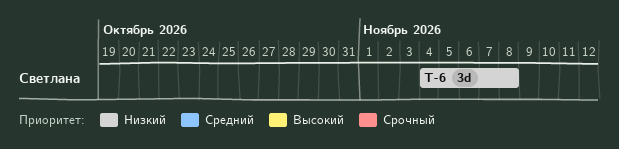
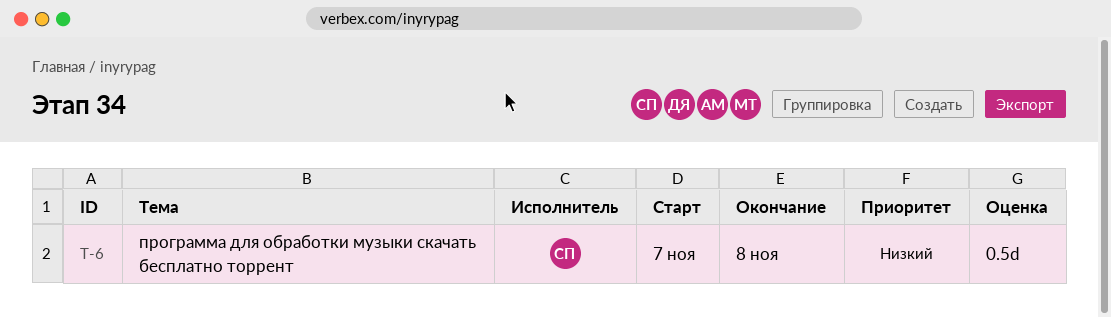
T-6, estimate: 3d -> 0.5d
T-6, start: Nov 4 -> Nov 7

